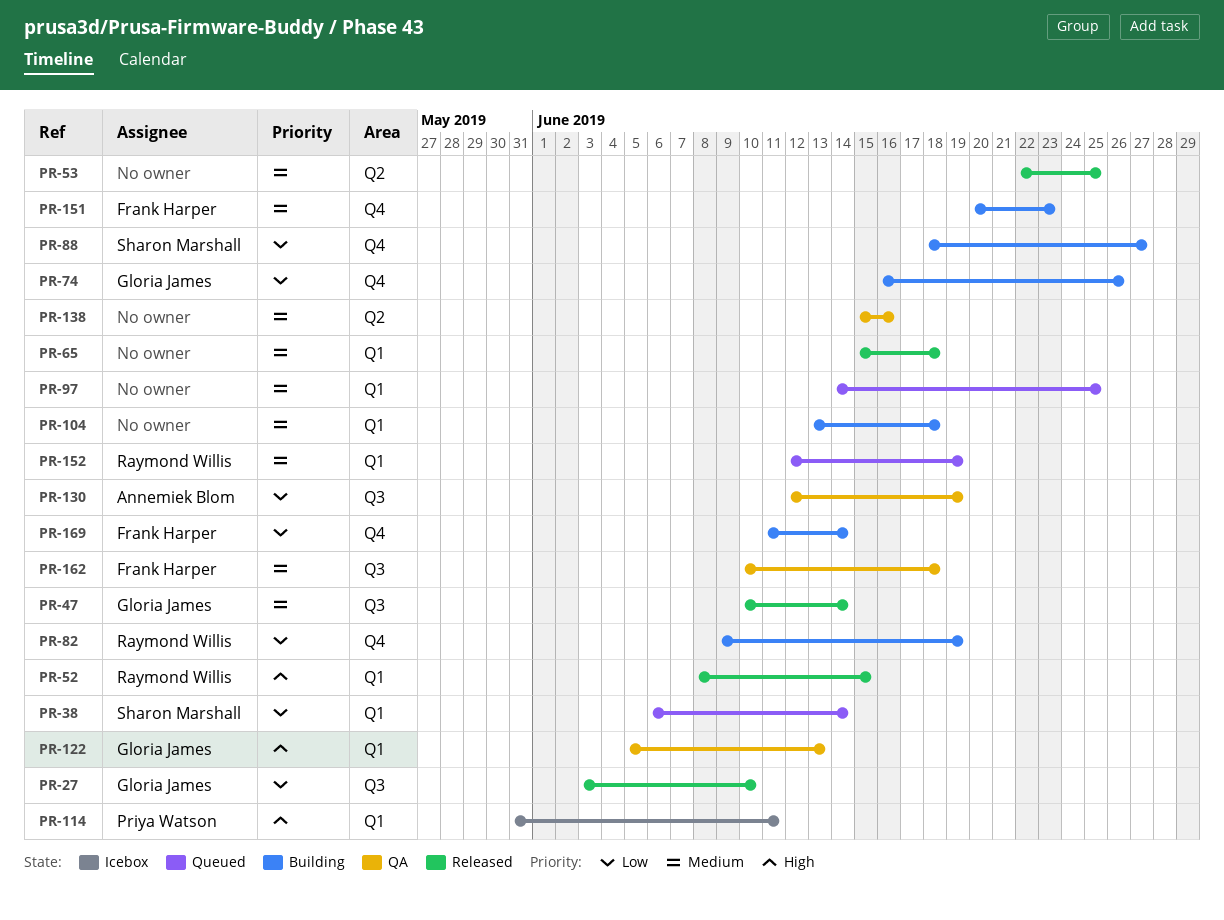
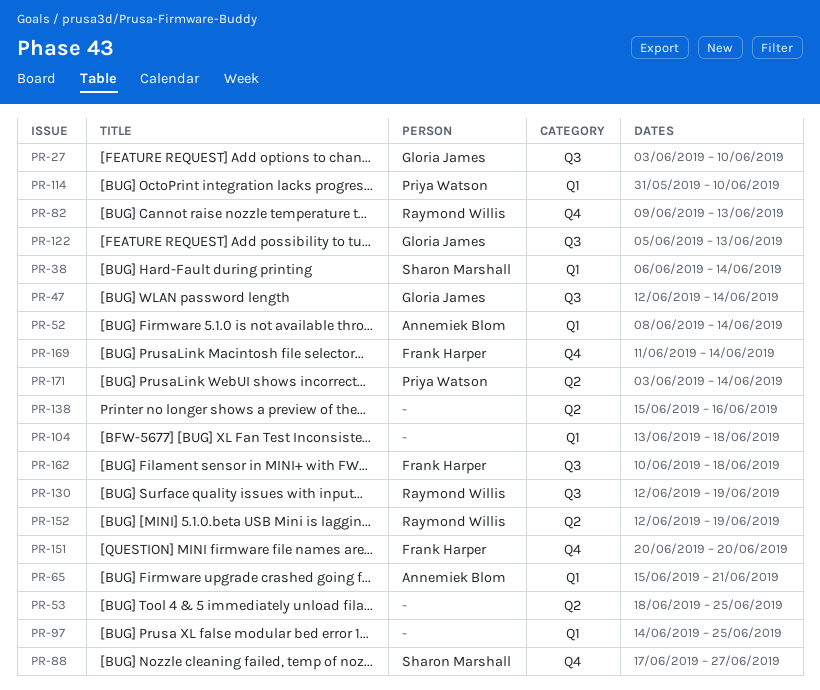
PR-47, start: Jun 10 -> Jun 12
PR-52, owner: Raymond Willis -> Annemiek Blom
PR-52, due: Jun 15 -> Jun 14
PR-53, start: Jun 22 -> Jun 18
PR-65, owner: none -> Annemiek Blom
PR-65, due: Jun 18 -> Jun 21
PR-74: present -> none
PR-82, due: Jun 19 -> Jun 13
PR-88, start: Jun 18 -> Jun 17
PR-114, due: Jun 11 -> Jun 10
PR-122, label: Q1 -> Q3
PR-130, owner: Annemiek Blom -> Raymond Willis
PR-151, due: Jun 23 -> Jun 20
PR-152, label: Q1 -> Q2
PR-171: none -> present

